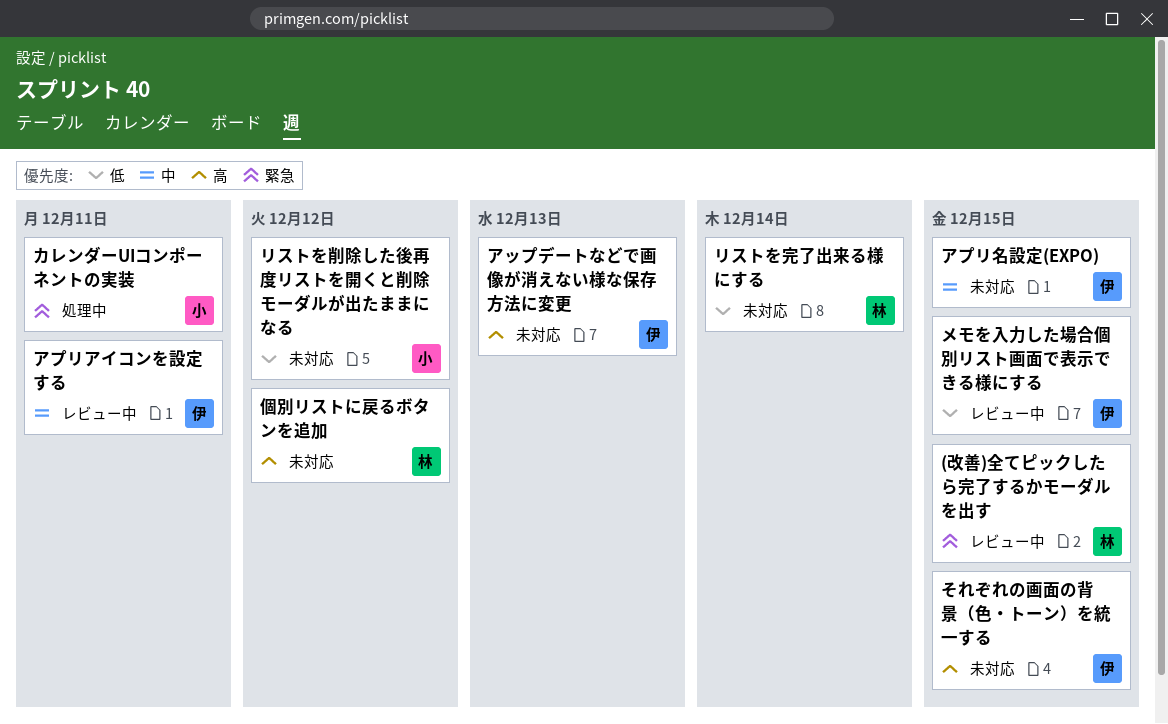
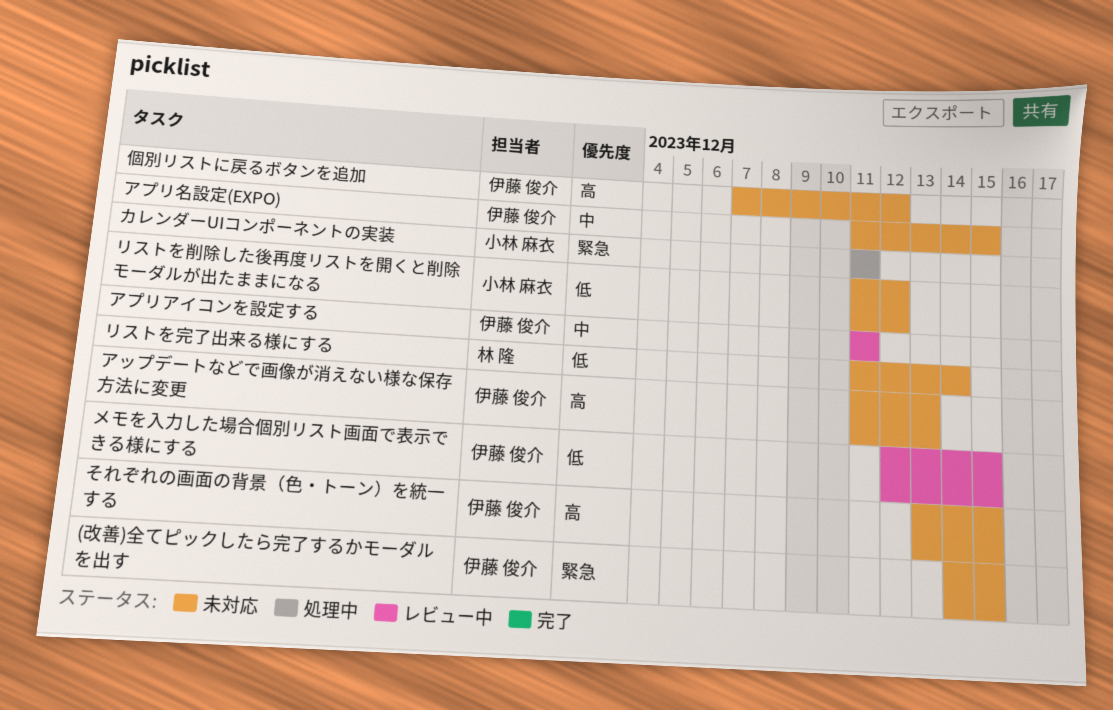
(改善)全てピックしたら完了するかモーダルを出す, status: レビュー中 -> 未対応
(改善)全てピックしたら完了するかモーダルを出す, owner: 林 隆 -> 伊藤 俊介
個別リストに戻るボタンを追加, owner: 林 隆 -> 伊藤 俊介

